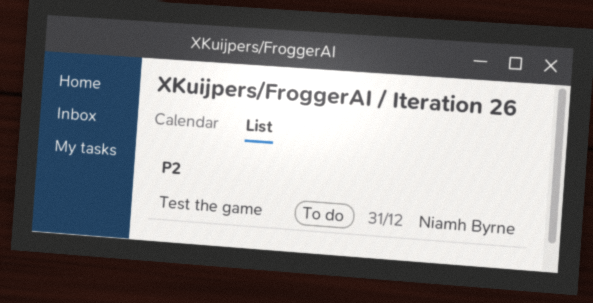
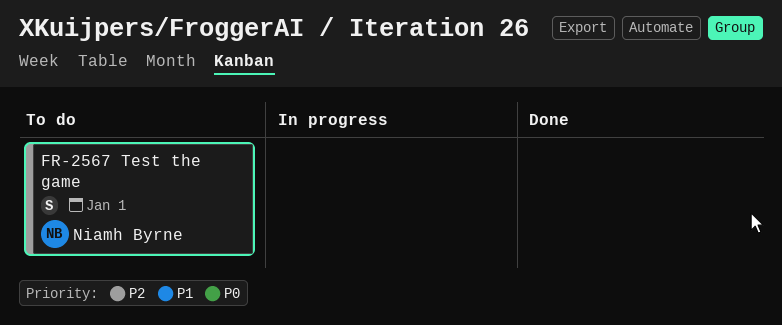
Test the game, due: Dec 31 -> Jan 1

